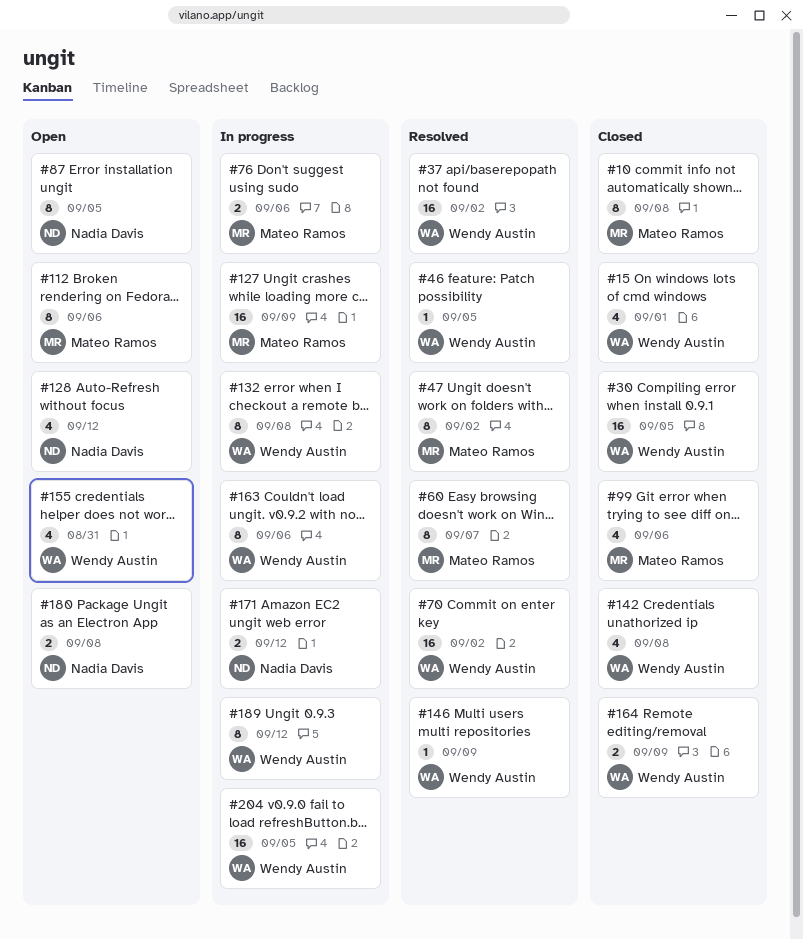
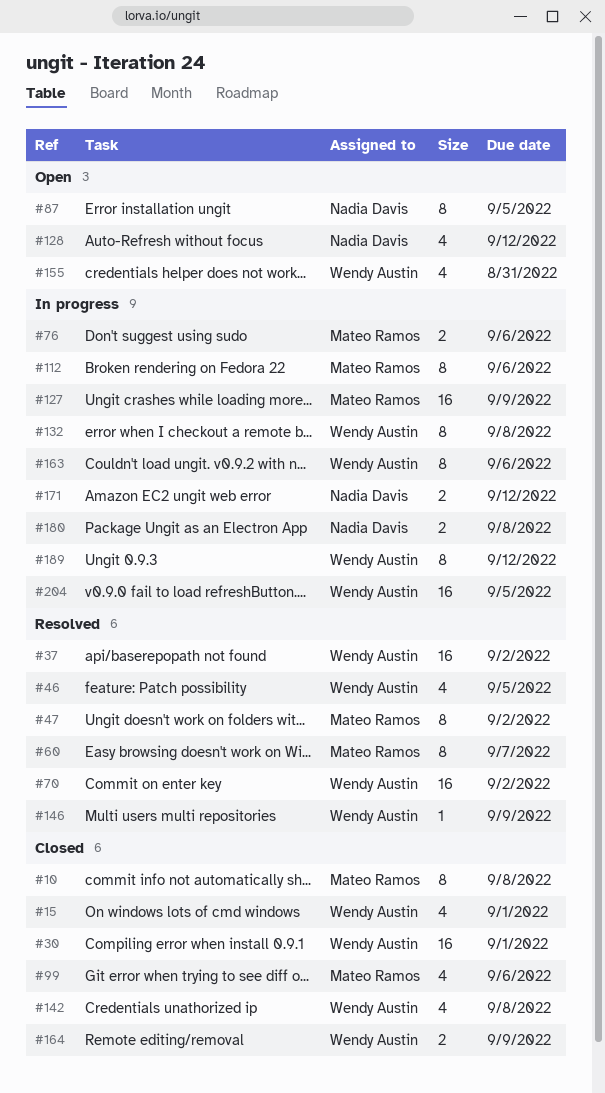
#30, due: Sep 5 -> Sep 1
#46, estimate: 1 -> 4
#112, status: Open -> In progress
#180, status: Open -> In progress

